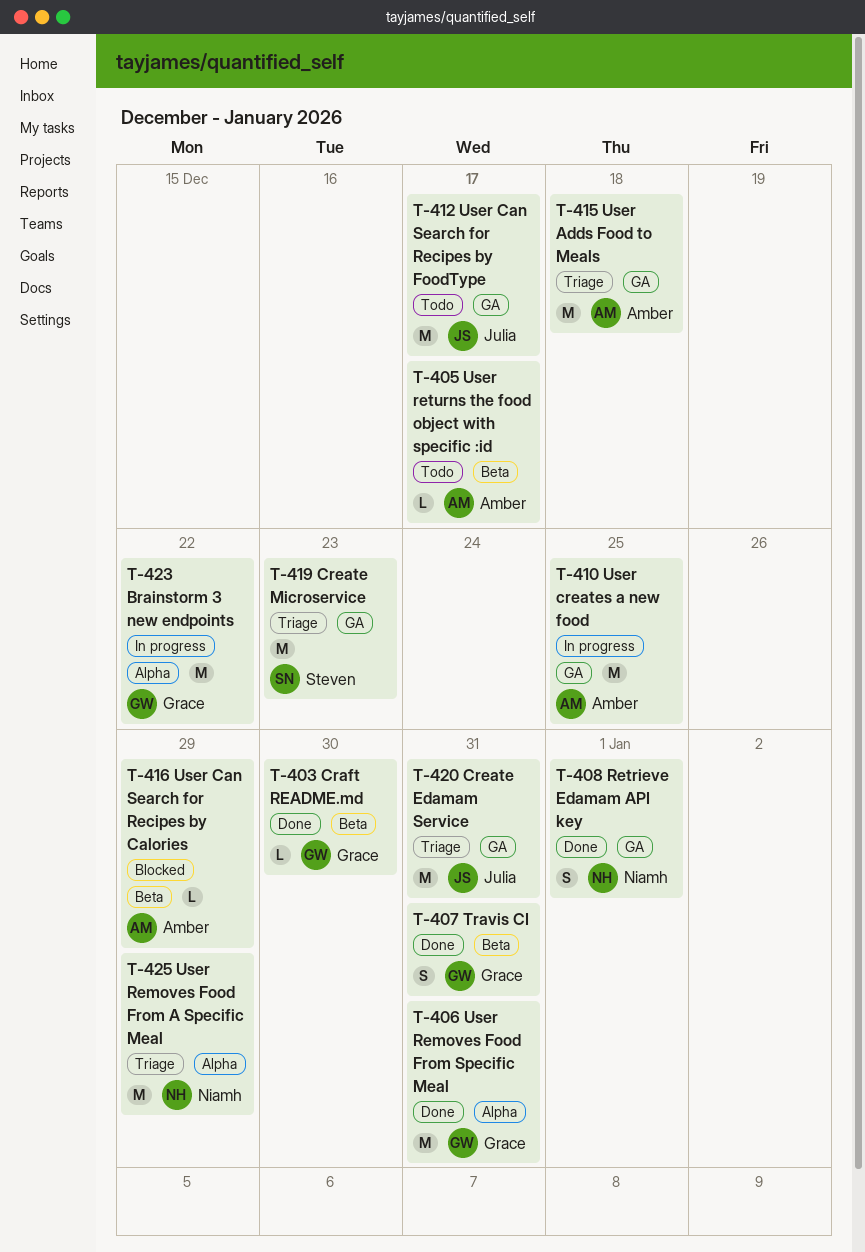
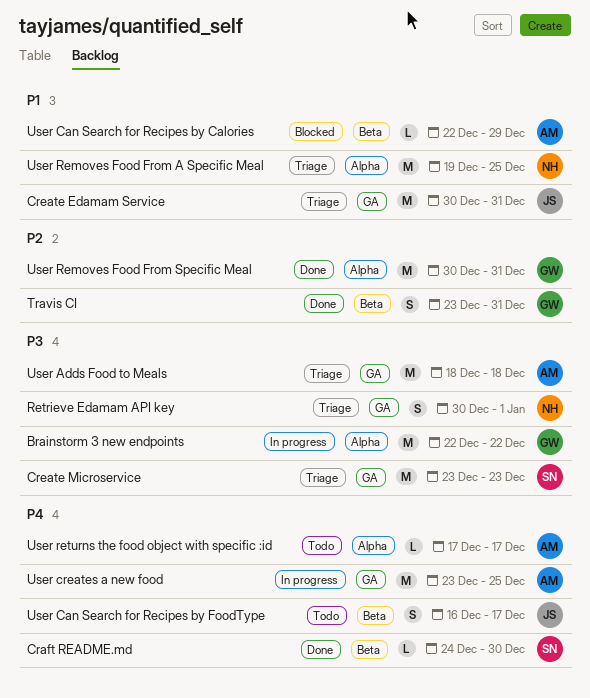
Craft README.md, owner: Grace -> Steven
Retrieve Edamam API key, status: Done -> Triage
User Can Search for Recipes by FoodType, label: GA -> Beta
User Can Search for Recipes by FoodType, estimate: M -> S
User Removes Food From A Specific Meal, due: Dec 29 -> Dec 25
User returns the food object with specific :id, label: Beta -> Alpha

